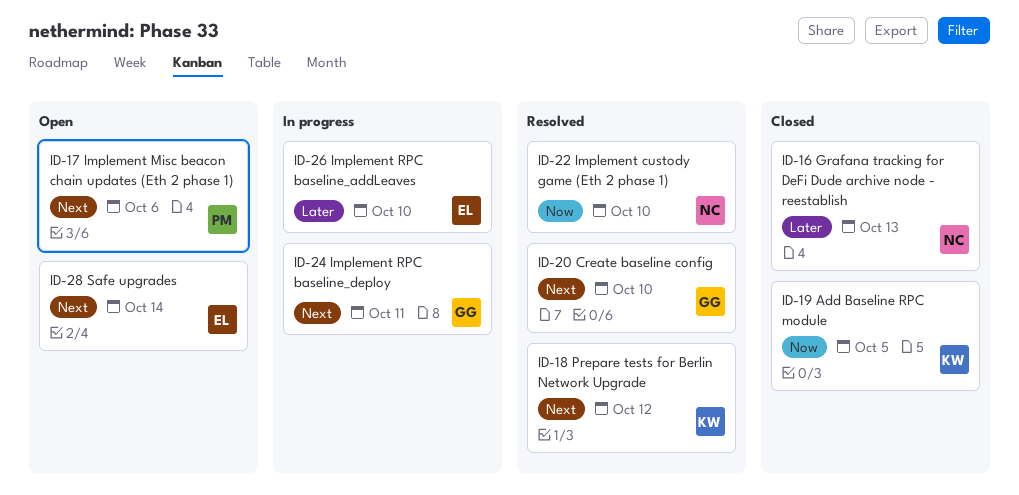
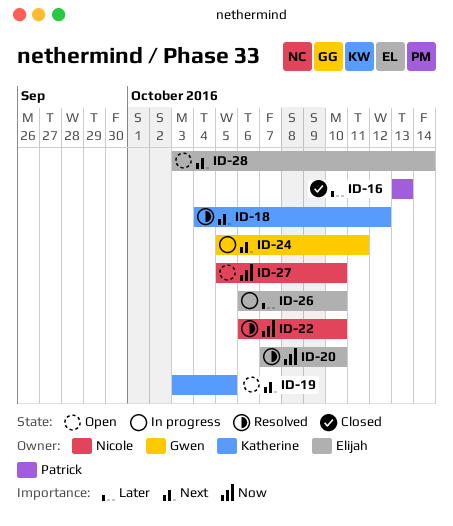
ID-16, owner: Nicole -> Patrick
ID-17: present -> none
ID-19, status: Closed -> Open
ID-19, priority: Now -> Next
ID-20, owner: Gwen -> Elijah
ID-20, priority: Next -> Now
ID-27: none -> present

